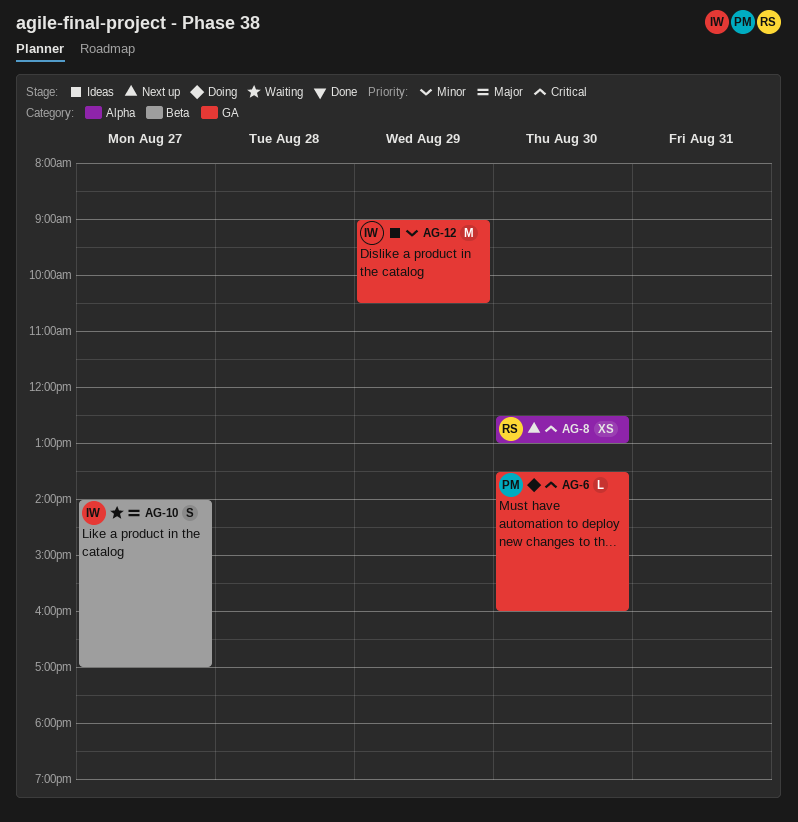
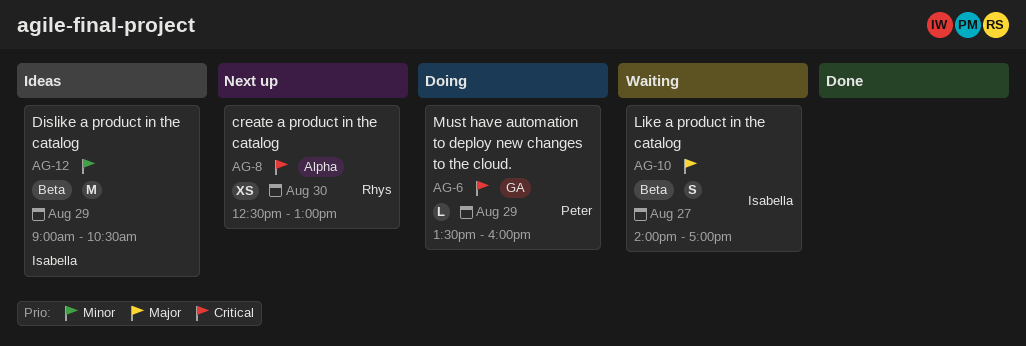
AG-6, day: Aug 30 -> Aug 29
AG-12, label: GA -> Beta

